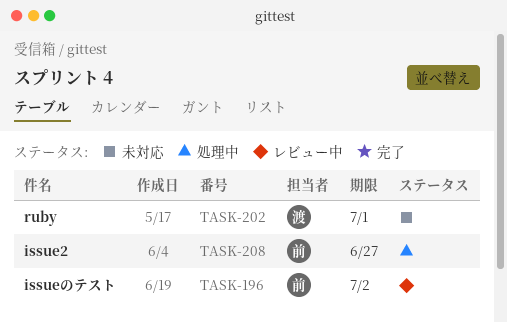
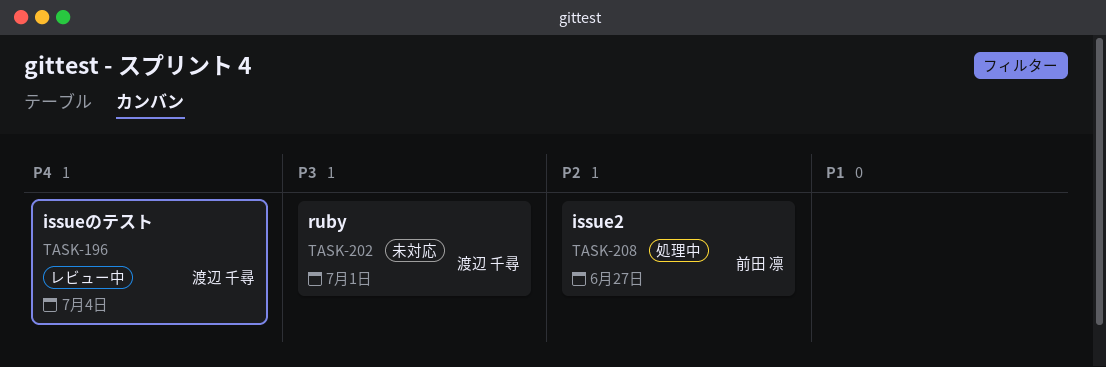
TASK-196, owner: 前田 凛 -> 渡辺 千尋
TASK-196, due: Jul 2 -> Jul 4

